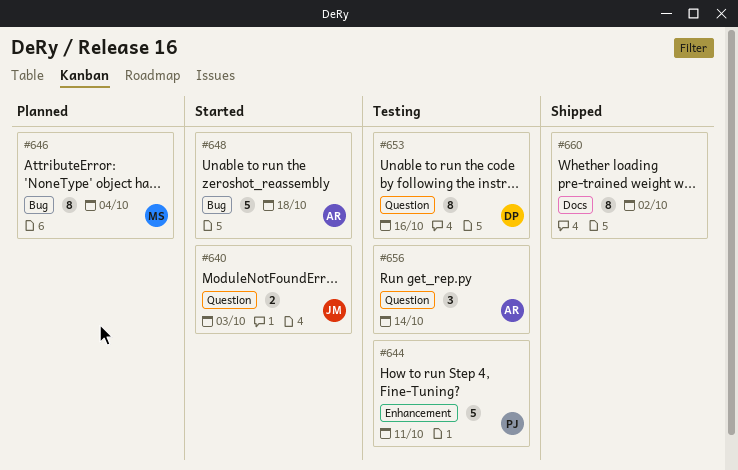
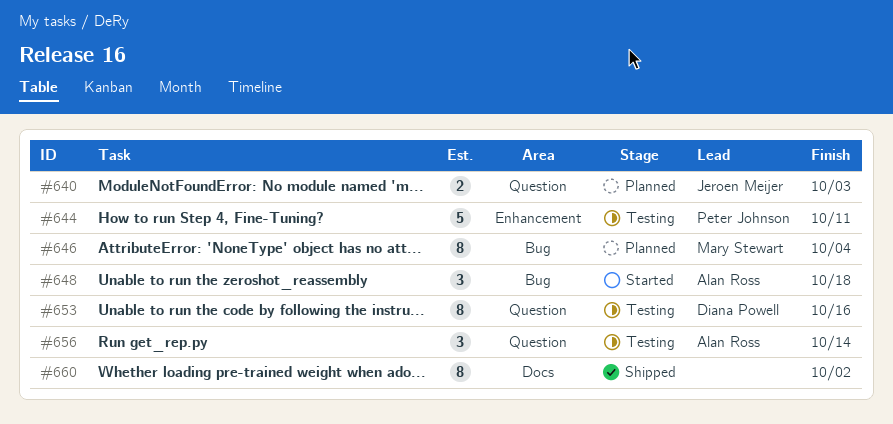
#640, status: Started -> Planned
#648, estimate: 5 -> 3

